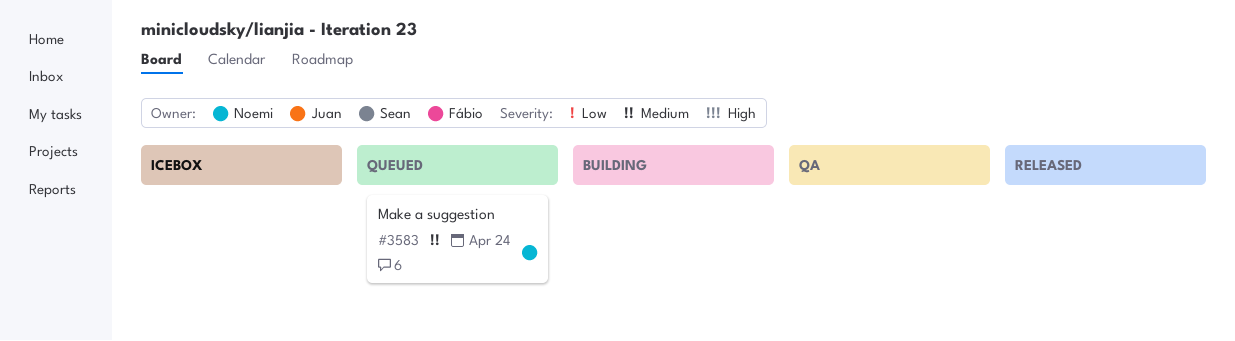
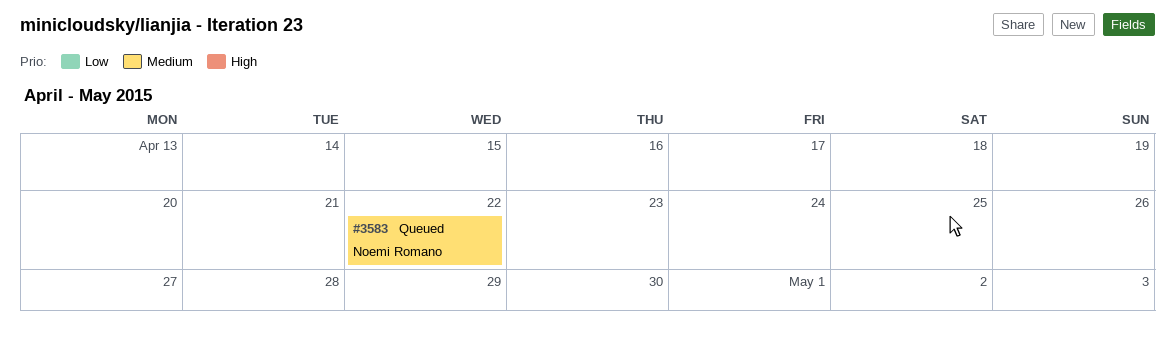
#3583, due: Apr 24 -> Apr 22

